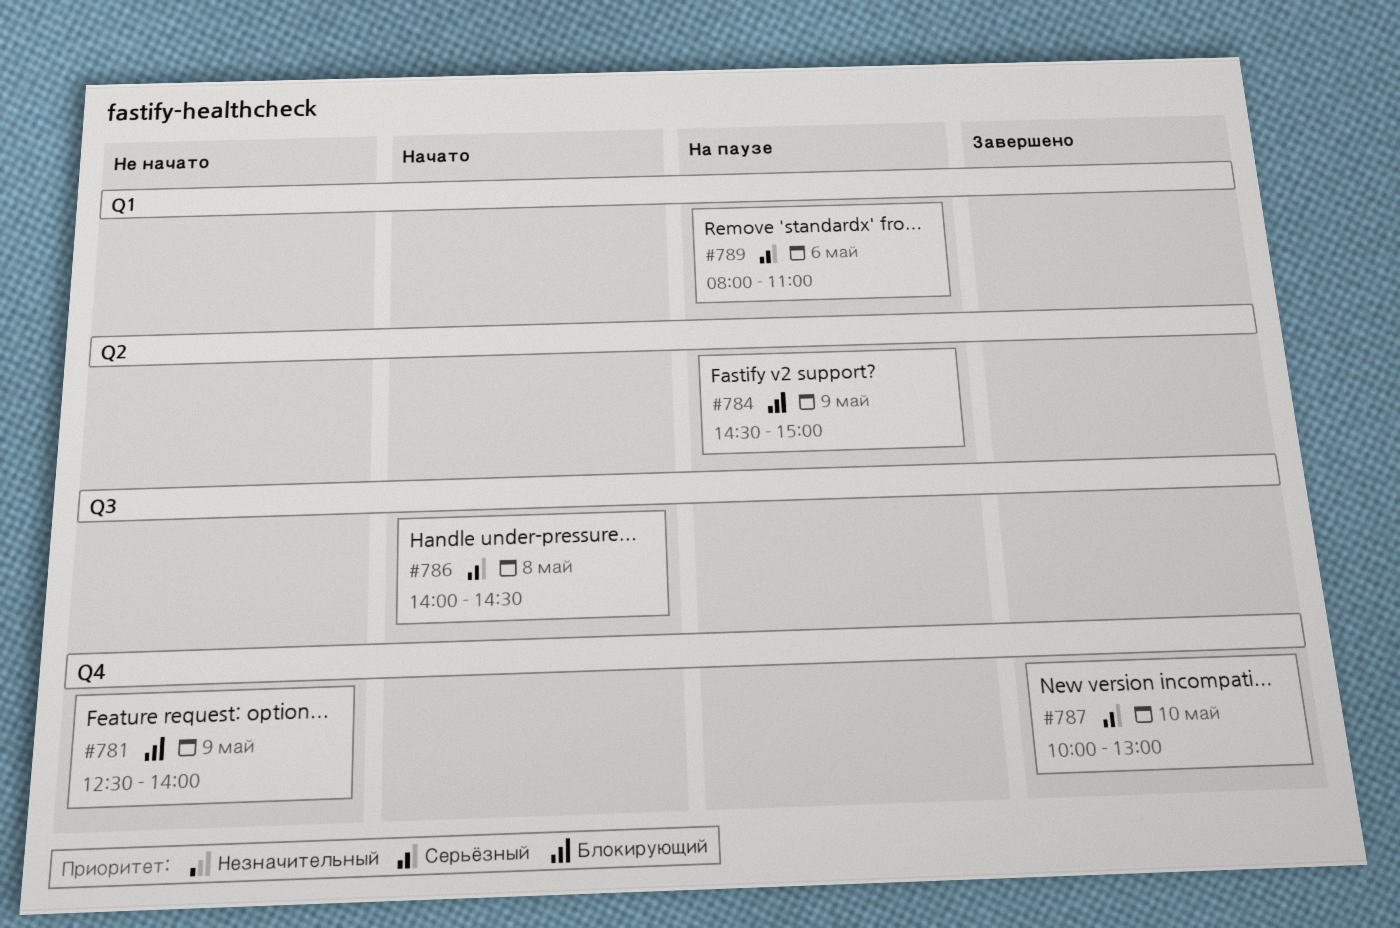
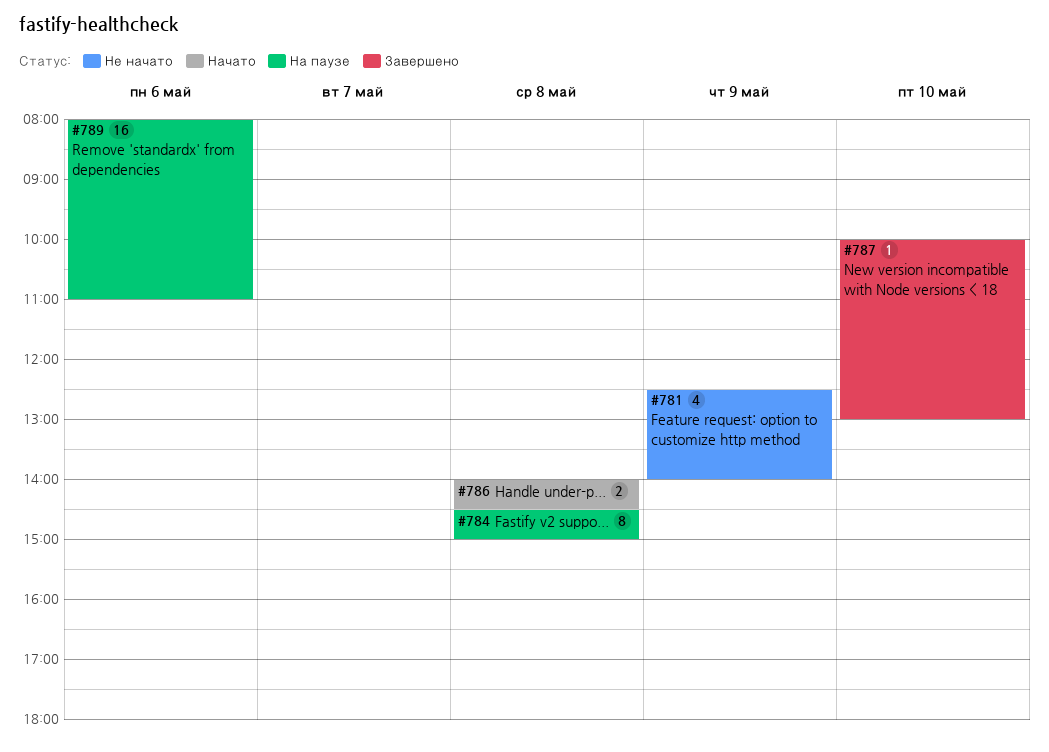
#784, day: May 9 -> May 8

